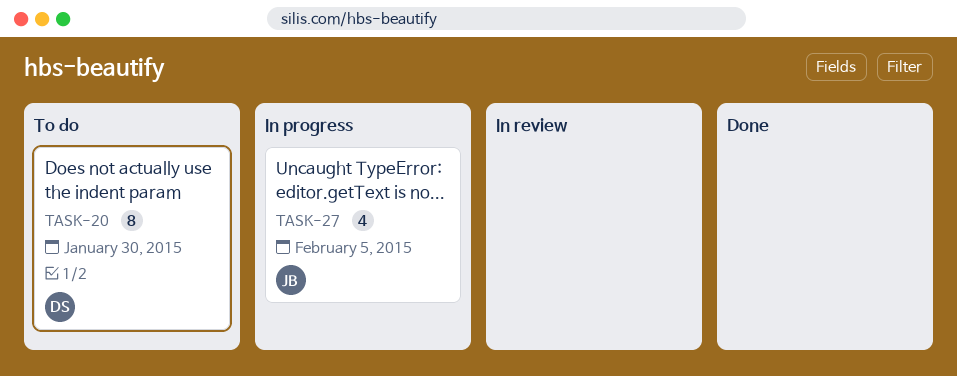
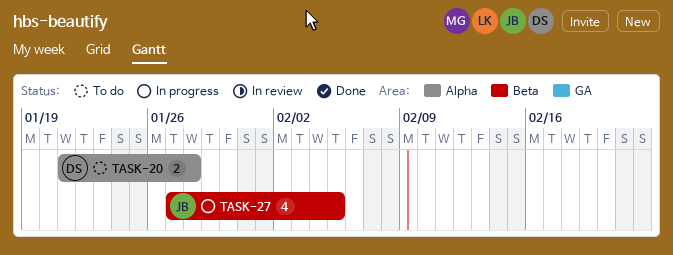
TASK-20, estimate: 8 -> 2
TASK-20, due: Jan 30 -> Jan 28

